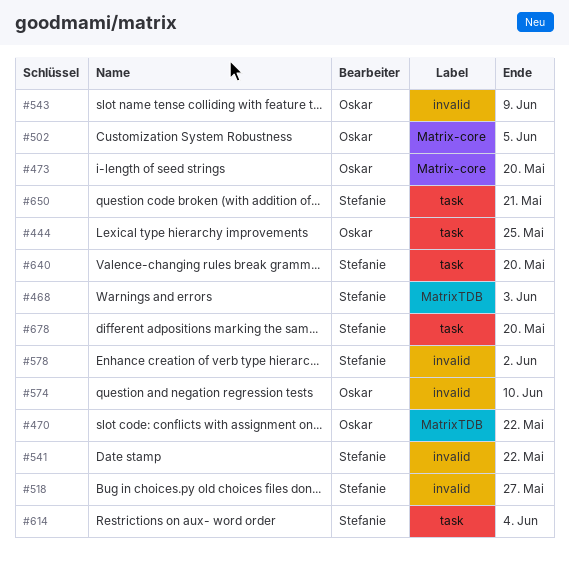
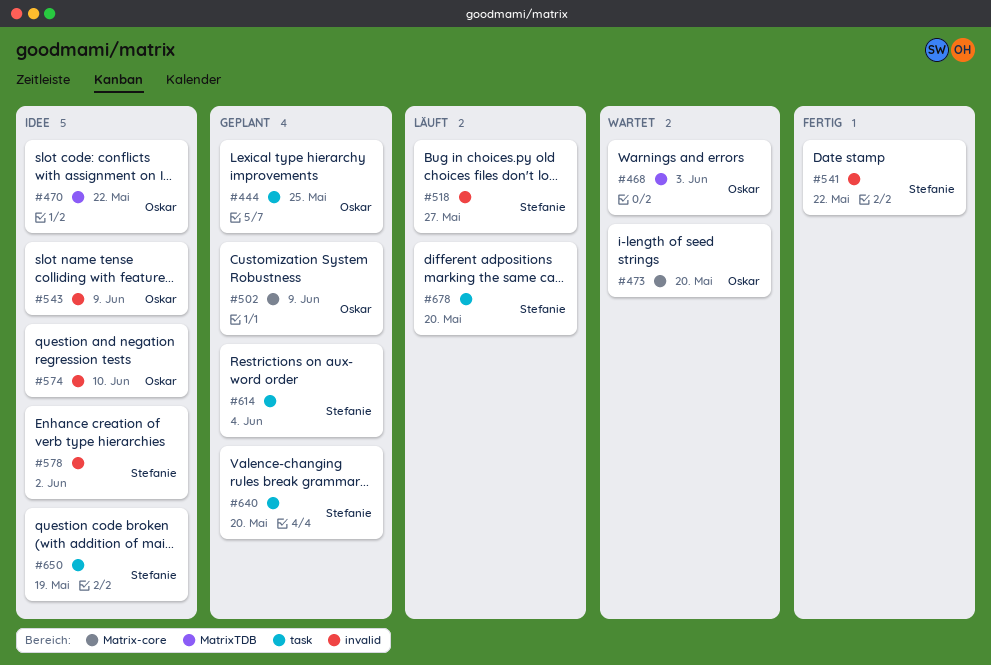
#468, owner: Stefanie -> Oskar
#502, due: Jun 5 -> Jun 9
#650, due: May 21 -> May 19

